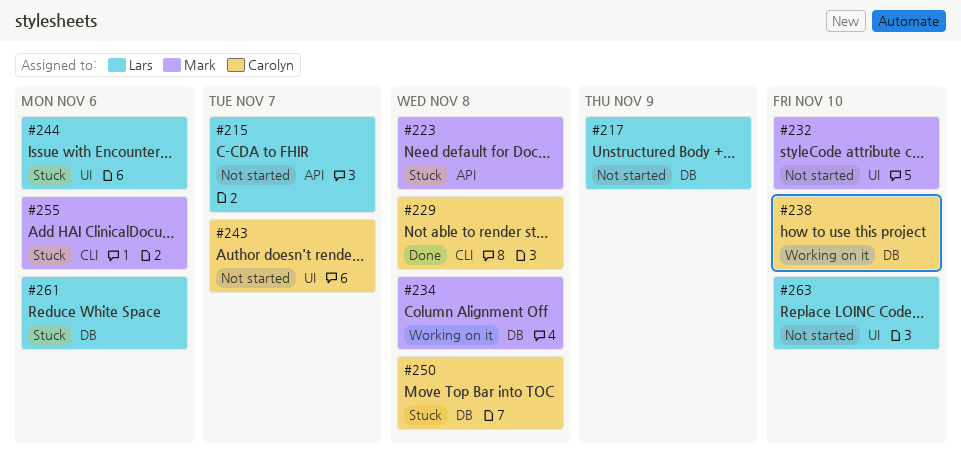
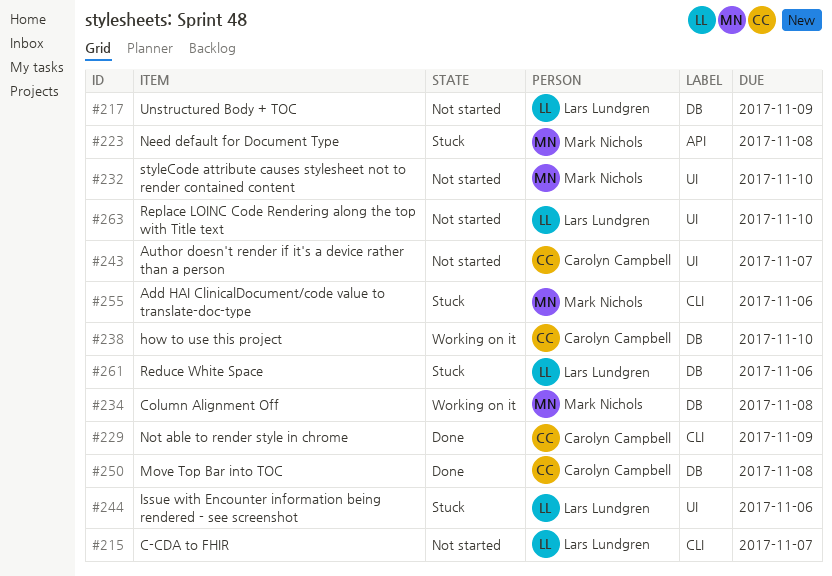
#215, label: API -> CLI
#229, due: Nov 8 -> Nov 9
#250, status: Stuck -> Done

